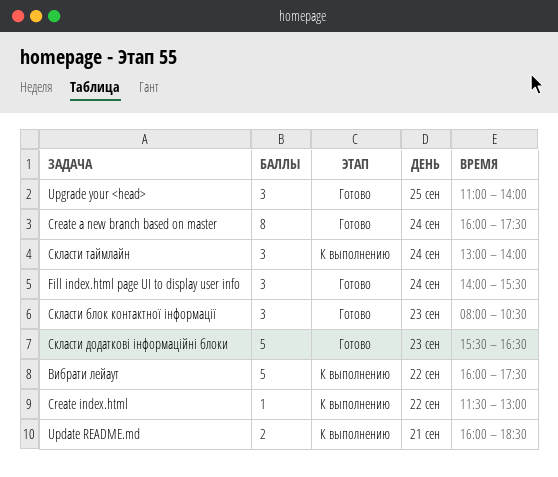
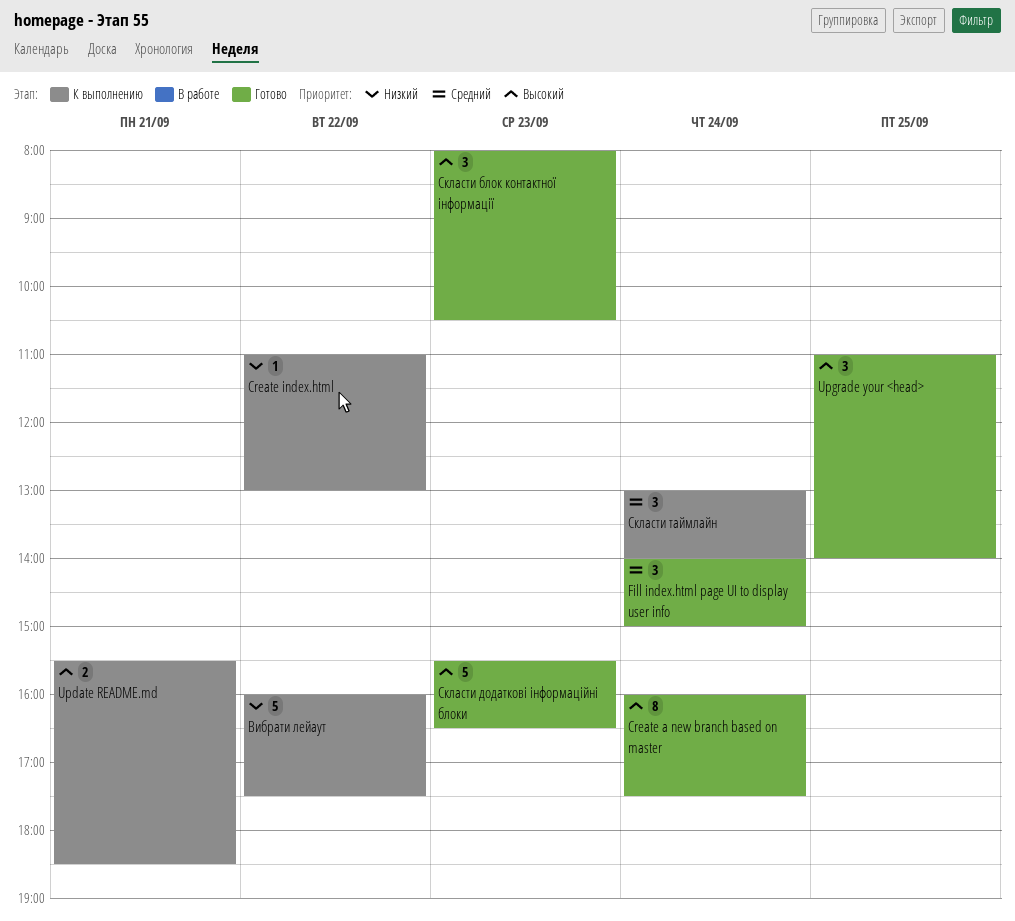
Create index.html, begins: 11:30 -> 11:00
Fill index.html page UI to display user info, ends: 15:30 -> 15:00
Update README.md, begins: 16:00 -> 15:30

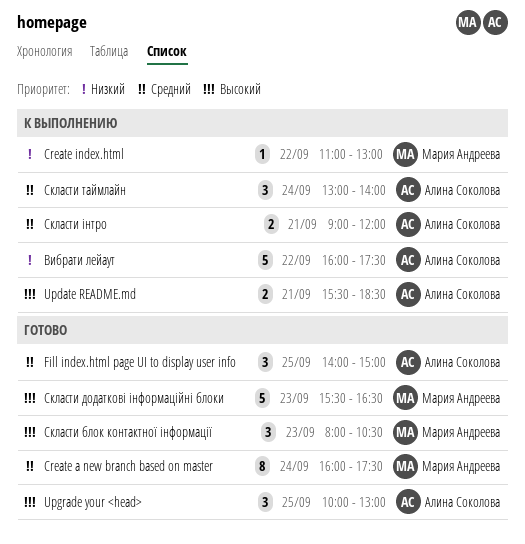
Create a new branch based on master, priority: Высокий -> Средний
Fill index.html page UI to display user info, day: Sep 24 -> Sep 25
Upgrade your <head>, begins: 11:00 -> 10:00
Upgrade your <head>, ends: 14:00 -> 13:00
Скласти інтро: none -> present

